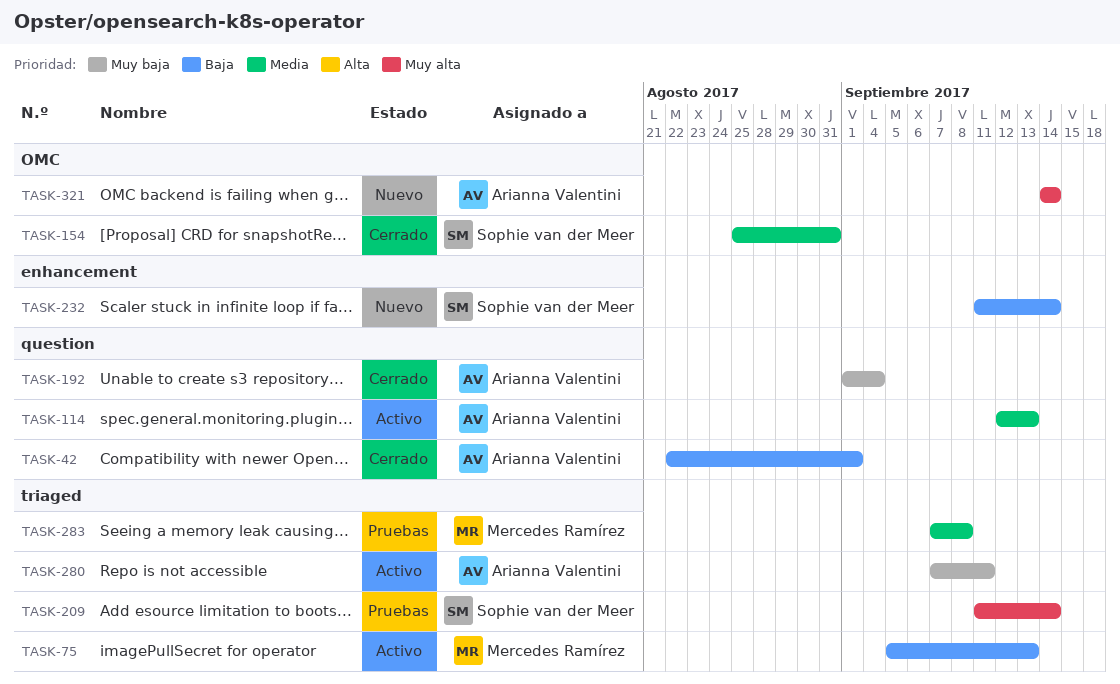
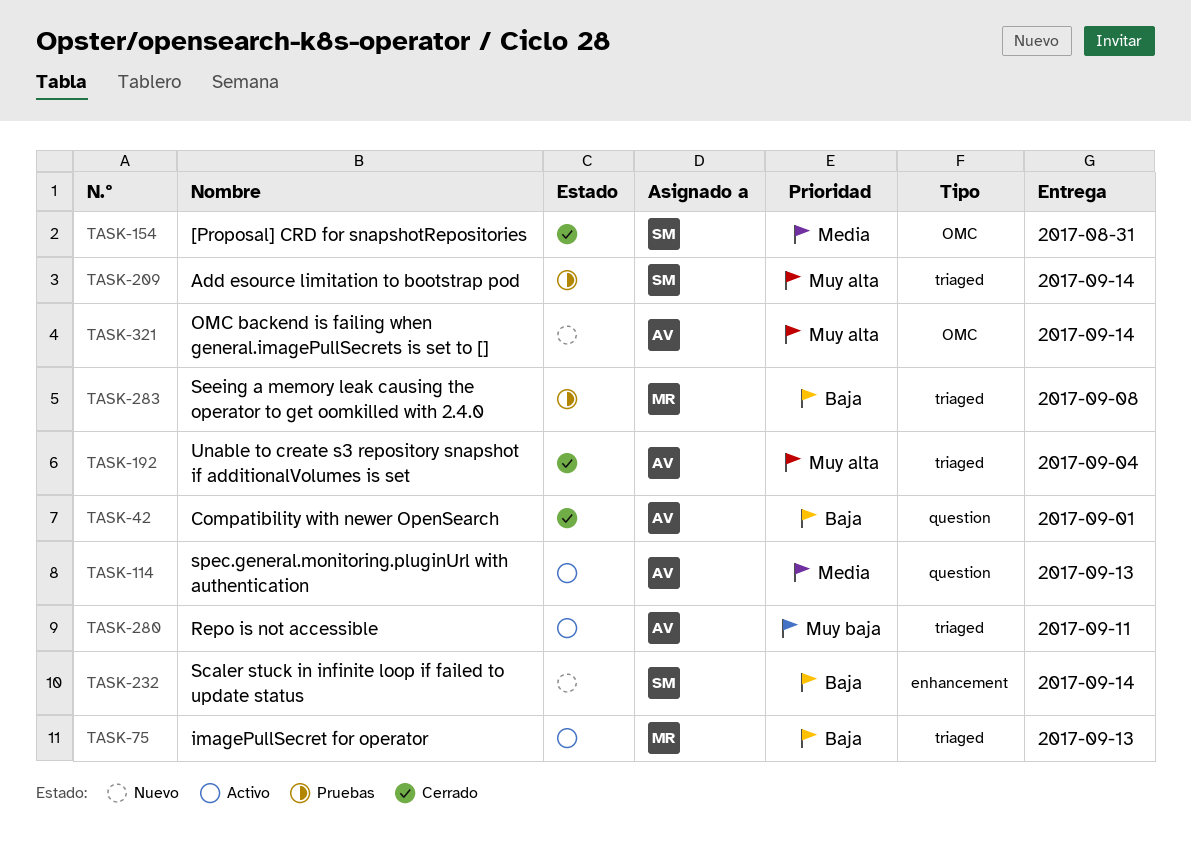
TASK-192, priority: Muy baja -> Muy alta
TASK-192, label: question -> triaged
TASK-283, priority: Media -> Baja

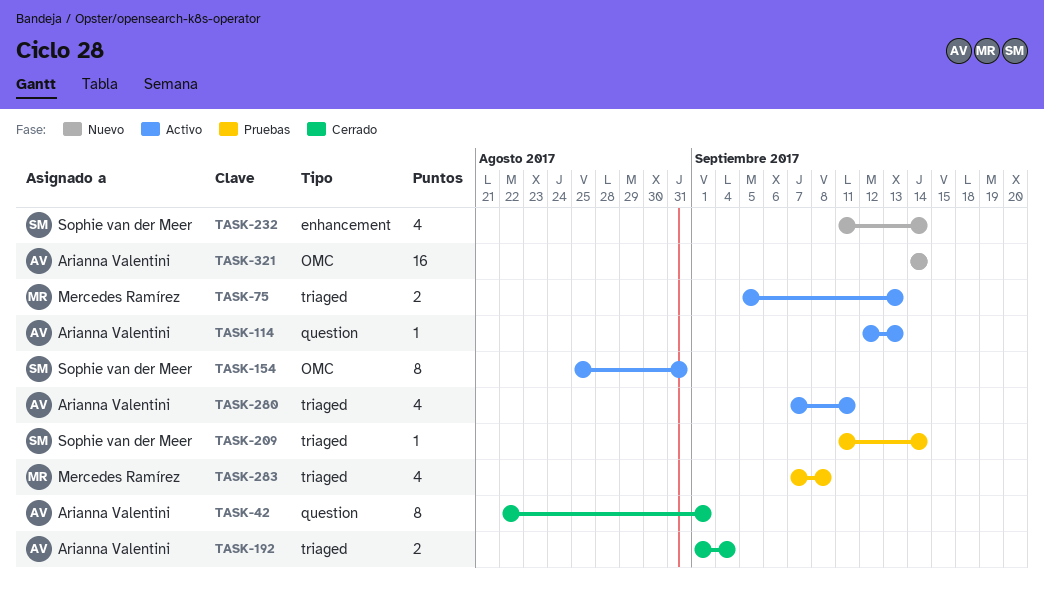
TASK-154, status: Cerrado -> Activo

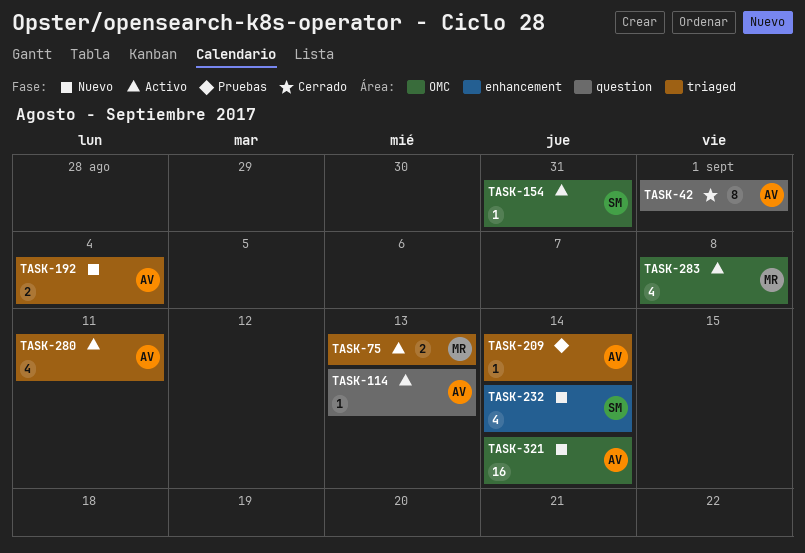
TASK-154, estimate: 8 -> 1
TASK-192, status: Cerrado -> Nuevo
TASK-209, owner: Sophie van der Meer -> Arianna Valentini
TASK-283, status: Pruebas -> Activo
TASK-283, label: triaged -> OMC

